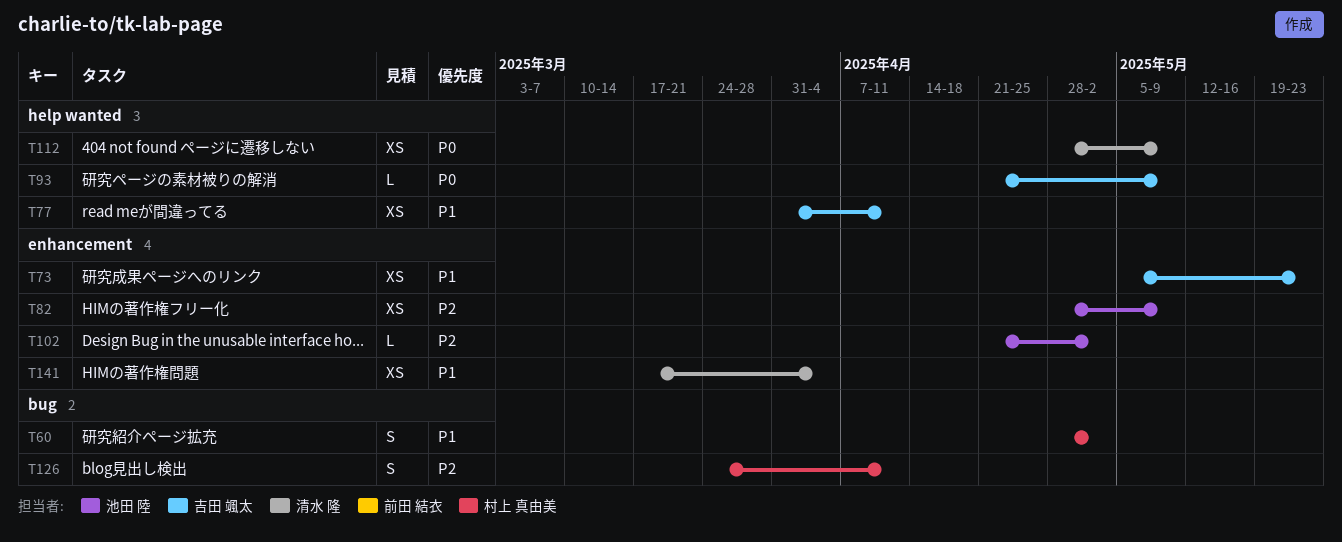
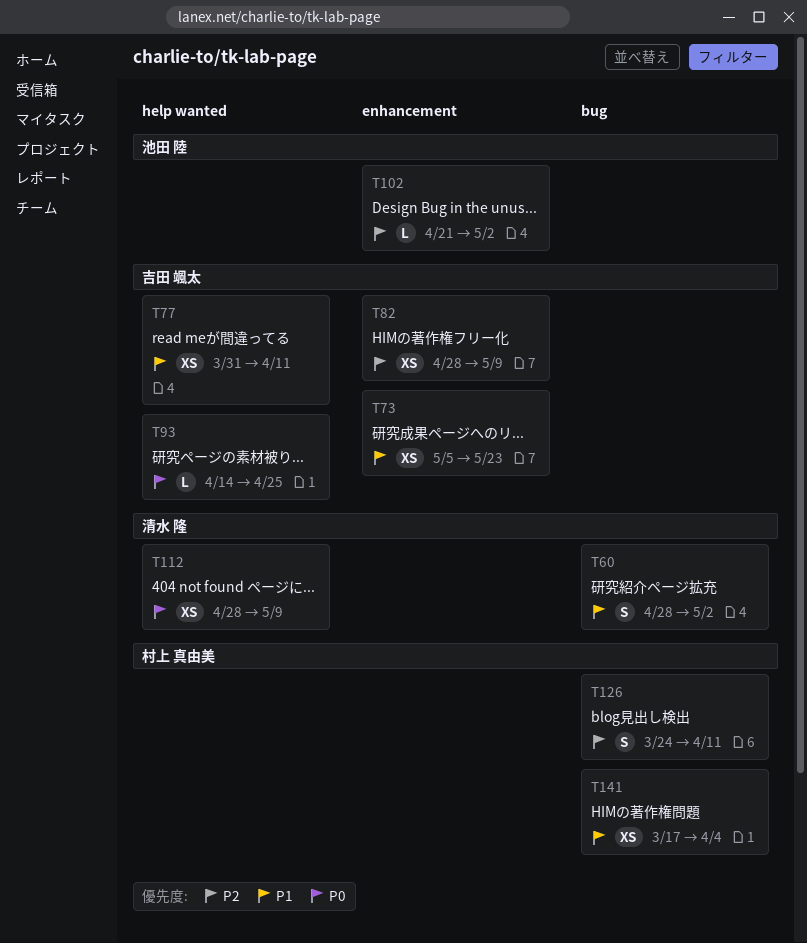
T60, owner: 村上 真由美 -> 清水 隆
T82, owner: 池田 陸 -> 吉田 颯太
T93, start: Apr 21 -> Apr 14
T93, due: May 9 -> Apr 25
T141, owner: 清水 隆 -> 村上 真由美
T141, label: enhancement -> bug

